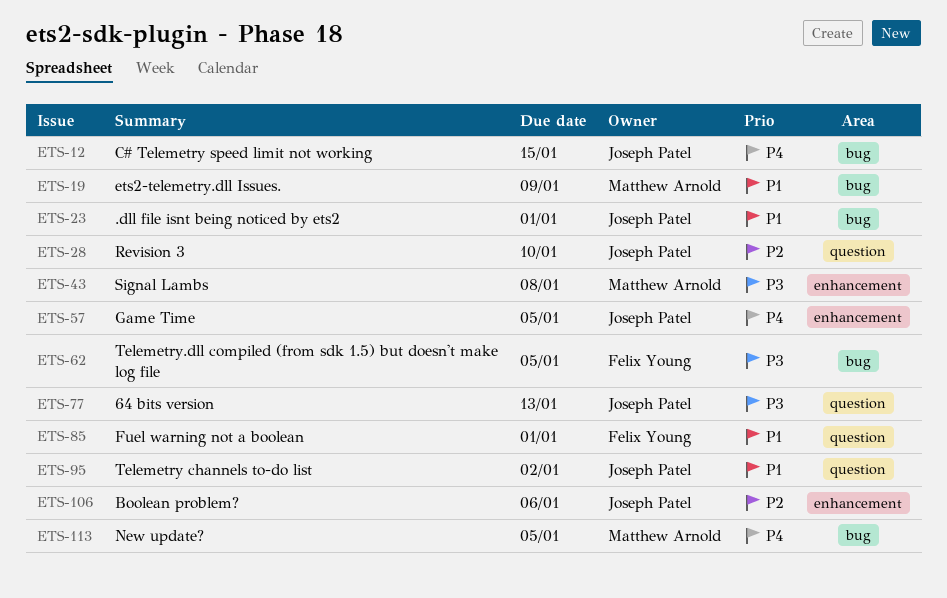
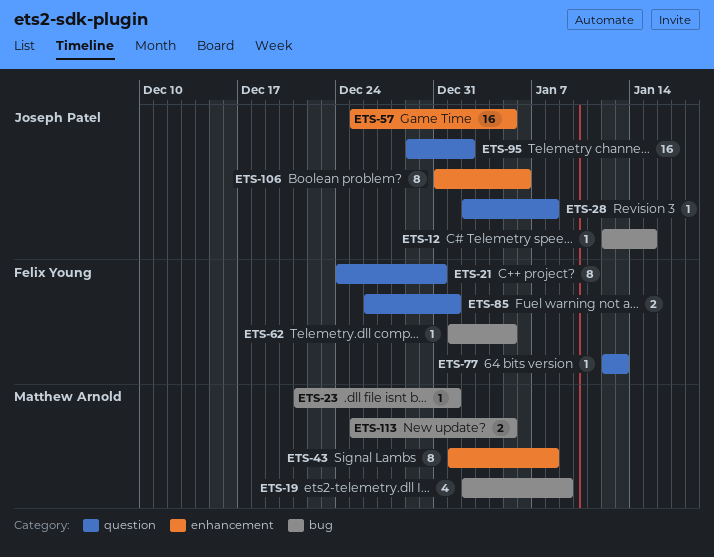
ETS-21: none -> present
ETS-23, owner: Joseph Patel -> Matthew Arnold
ETS-28, due: Jan 10 -> Jan 8
ETS-77, owner: Joseph Patel -> Felix Young

